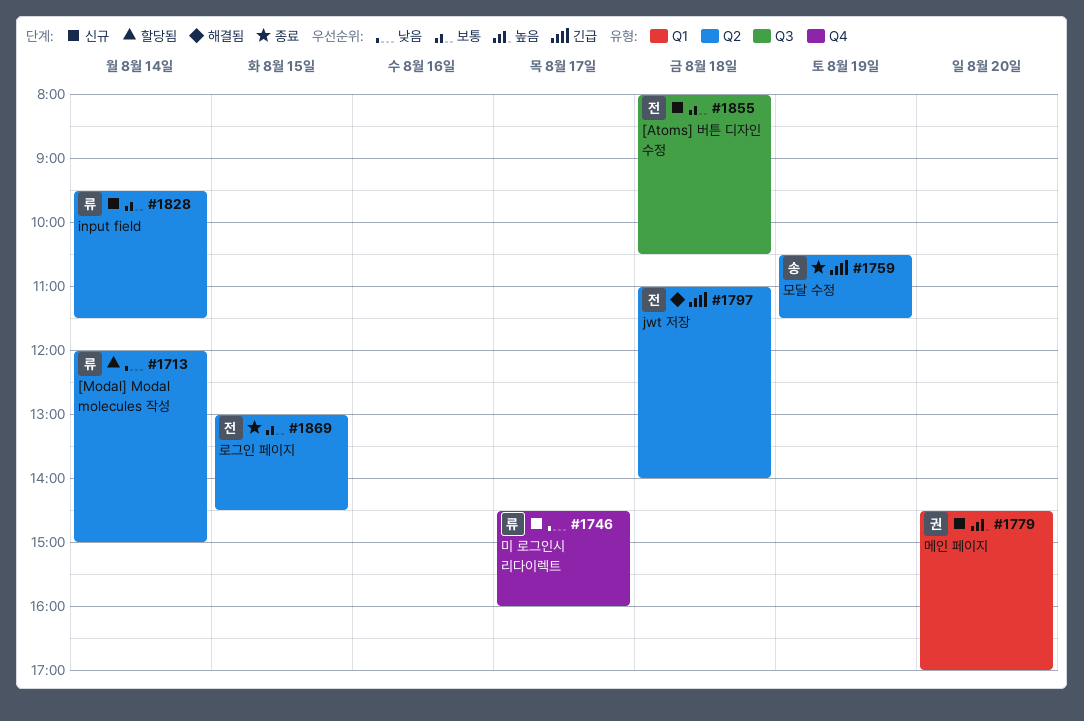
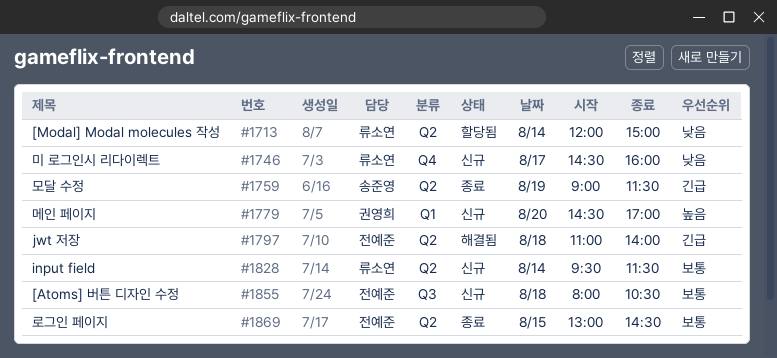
#1759, begins: 10:30 -> 09:00

